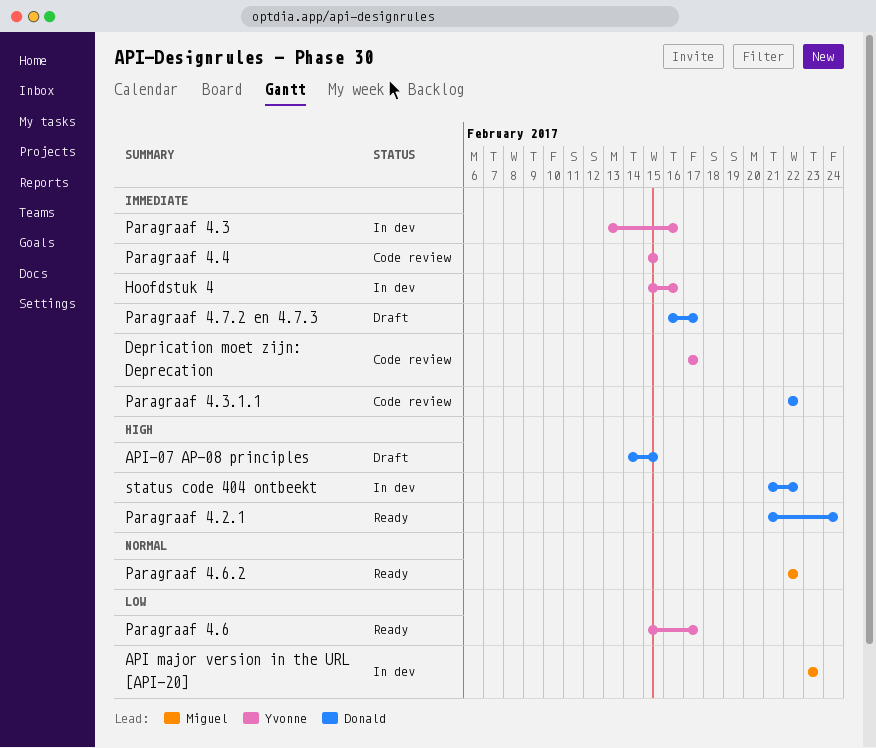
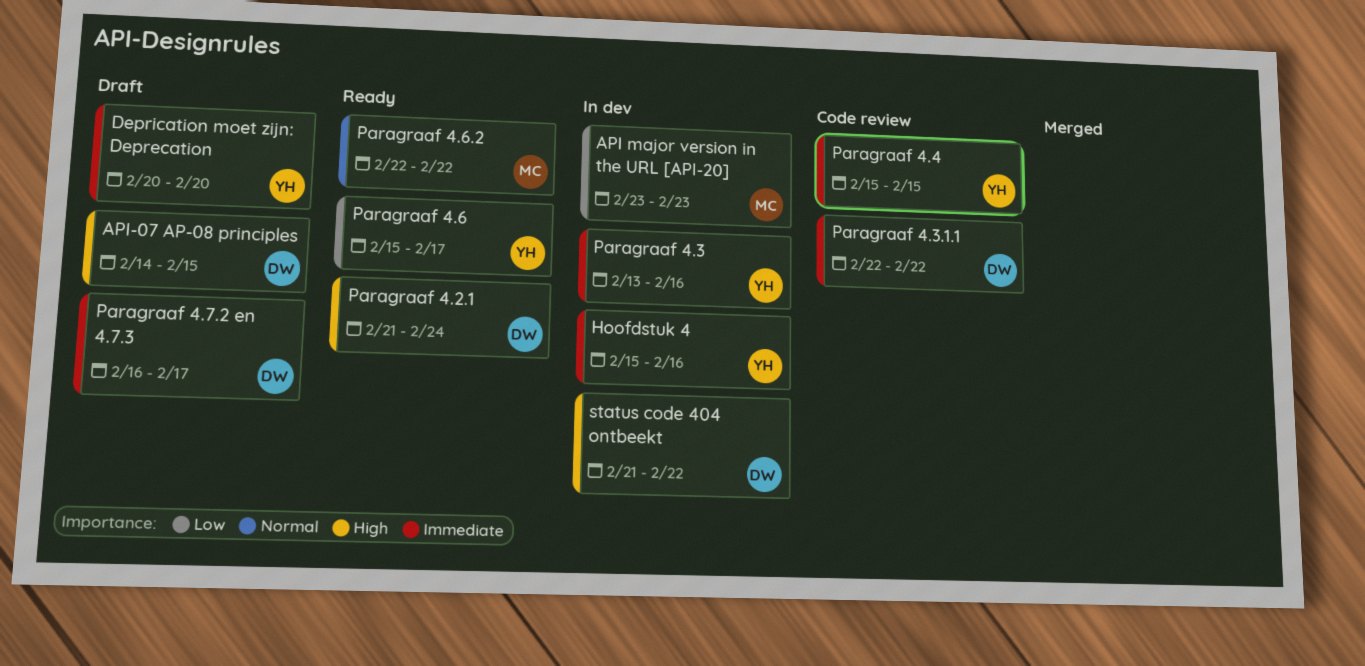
Deprication moet zijn: Deprecation, status: Code review -> Draft
Deprication moet zijn: Deprecation, start: Feb 17 -> Feb 20
Deprication moet zijn: Deprecation, due: Feb 17 -> Feb 20

